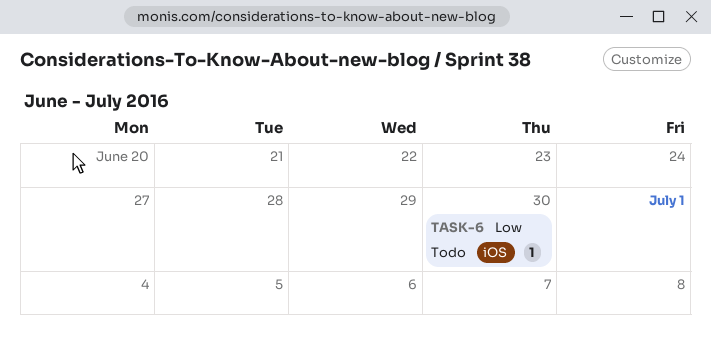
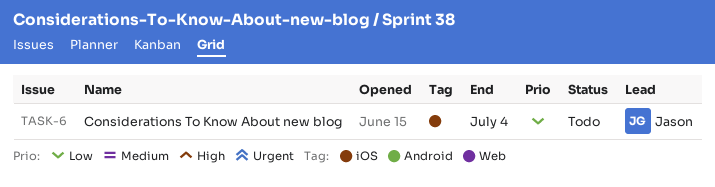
TASK-6, due: Jun 30 -> Jul 4

